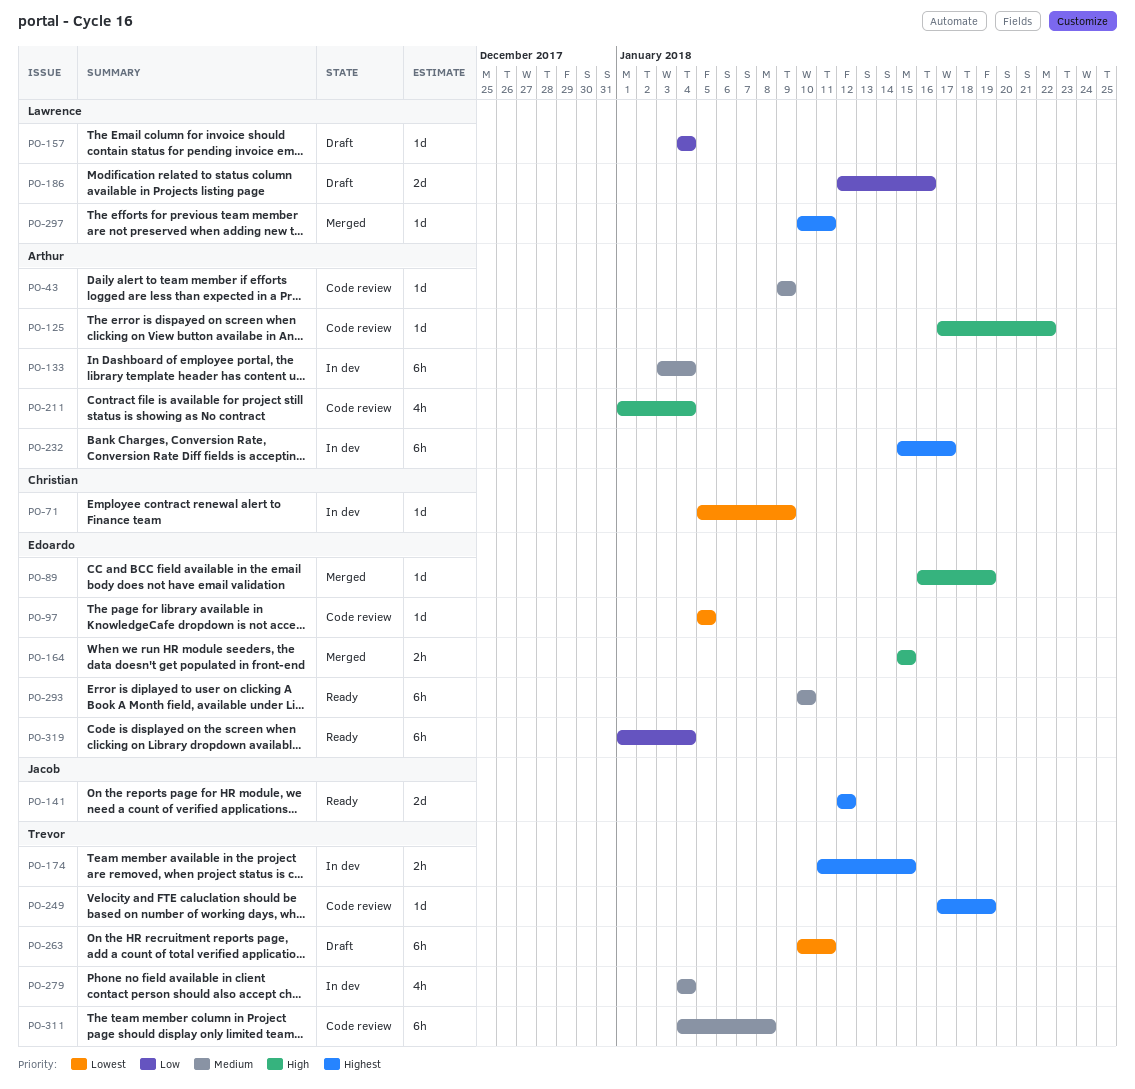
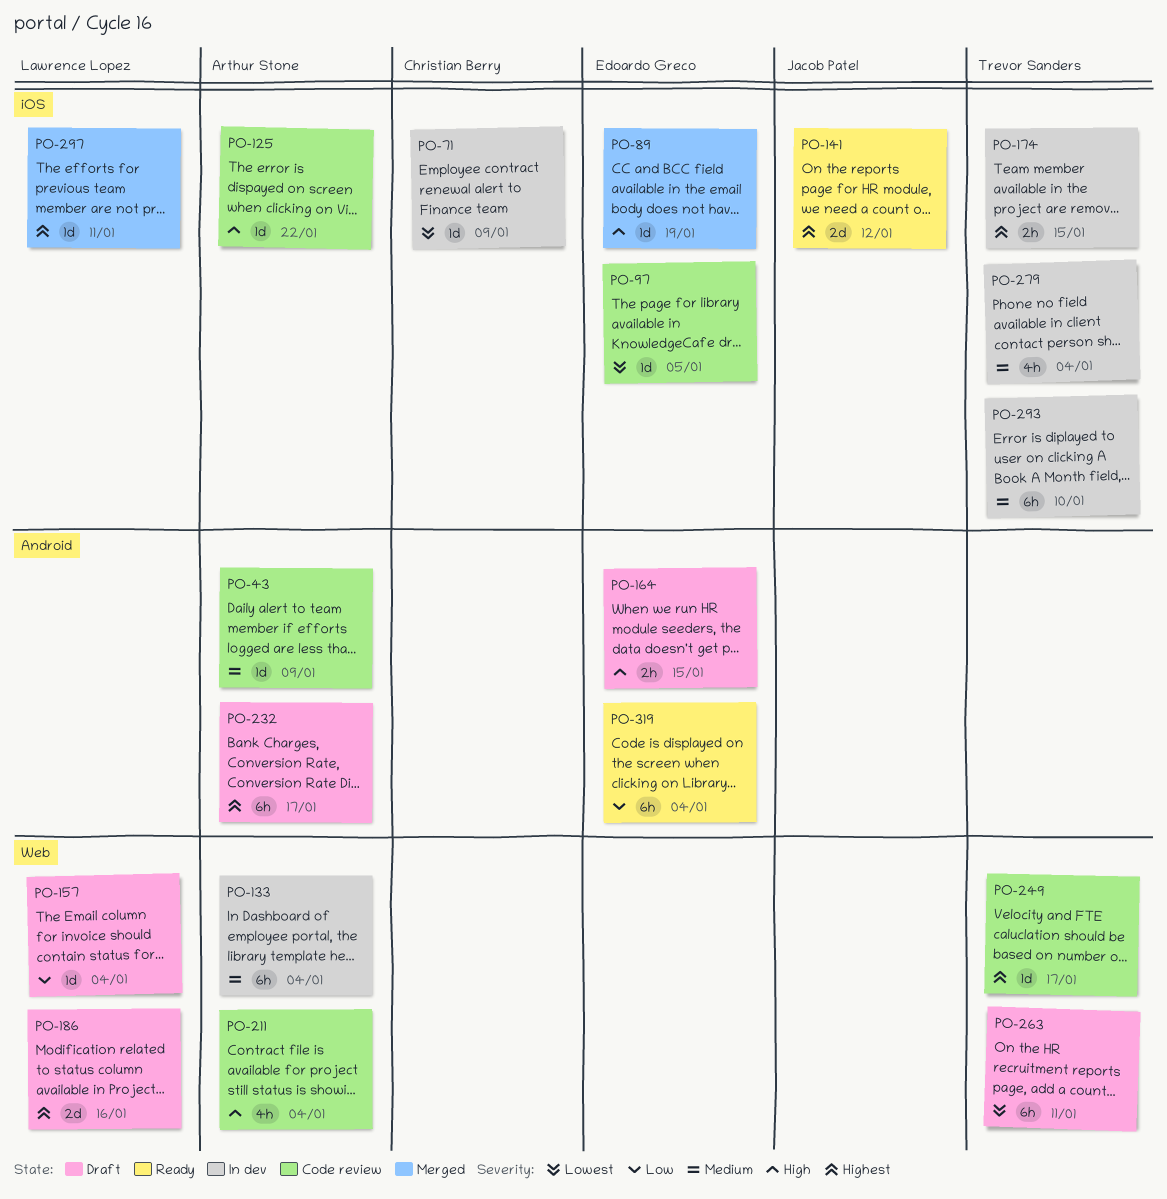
PO-164, status: Merged -> Draft
PO-186, priority: Low -> Highest
PO-232, status: In dev -> Draft
PO-249, due: Jan 19 -> Jan 17
PO-293, status: Ready -> In dev
PO-293, owner: Edoardo Greco -> Trevor Sanders
PO-311: present -> none

